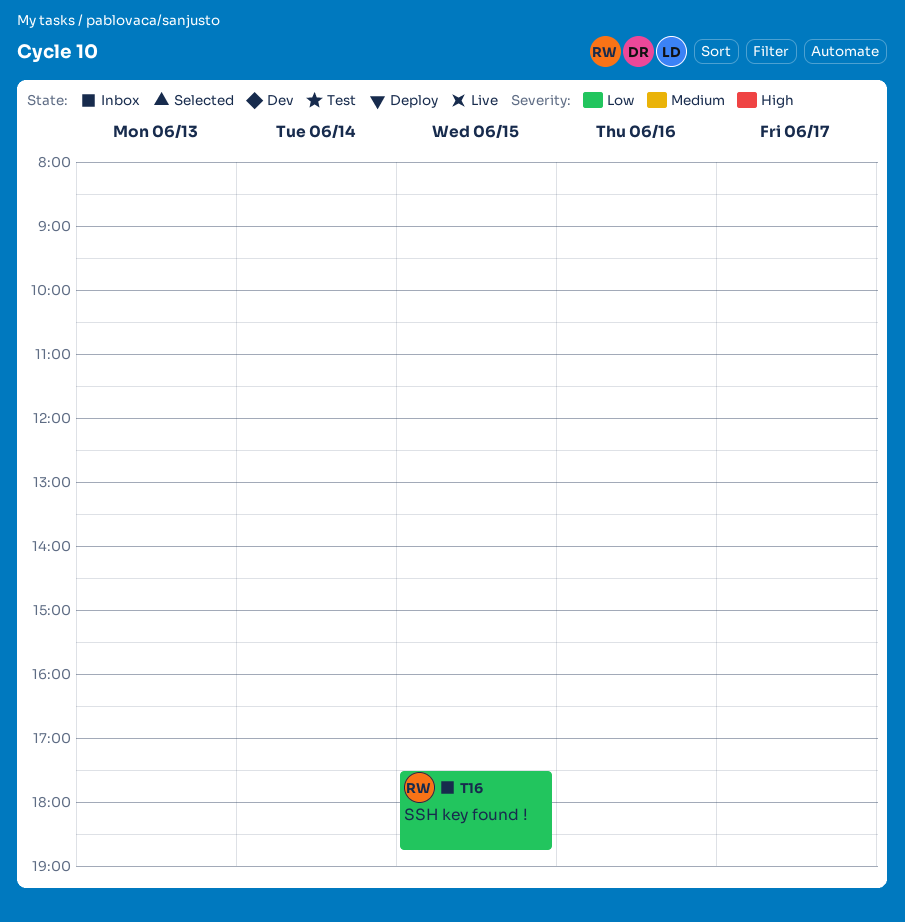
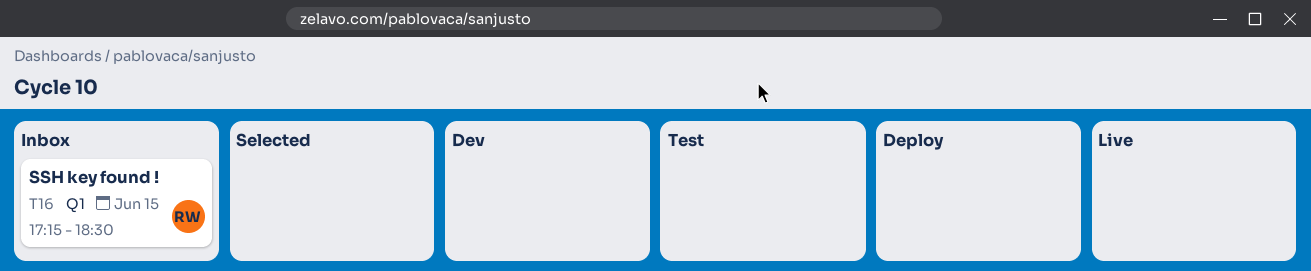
T16, begins: 17:30 -> 17:15
T16, ends: 18:45 -> 18:30

